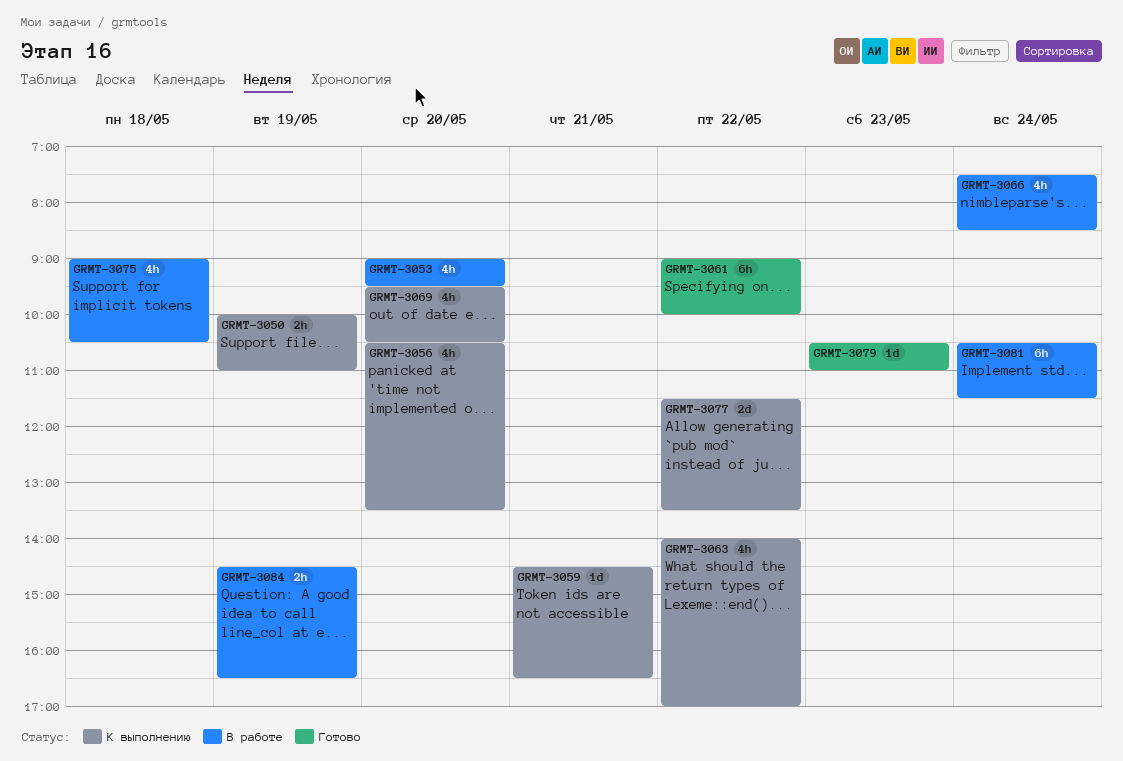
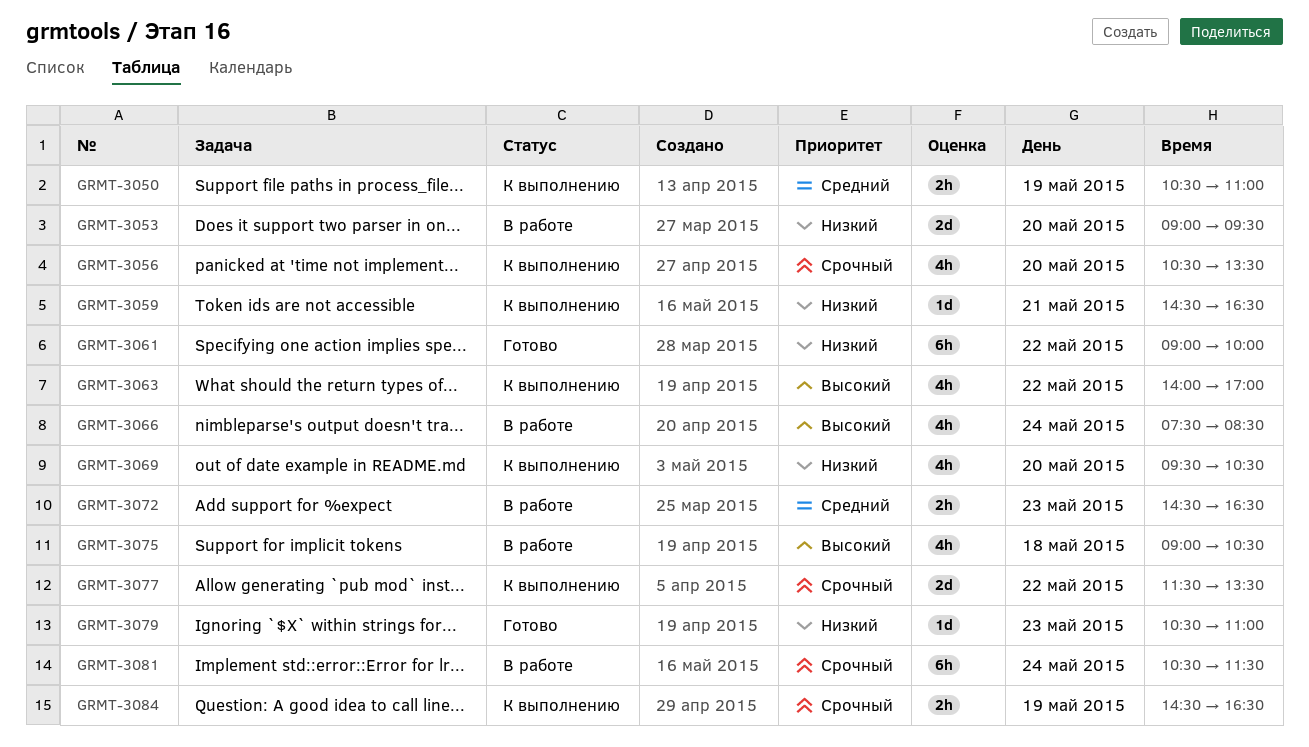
GRMT-3050, begins: 10:00 -> 10:30
GRMT-3053, estimate: 4h -> 2d
GRMT-3072: none -> present
GRMT-3084, status: В работе -> К выполнению

